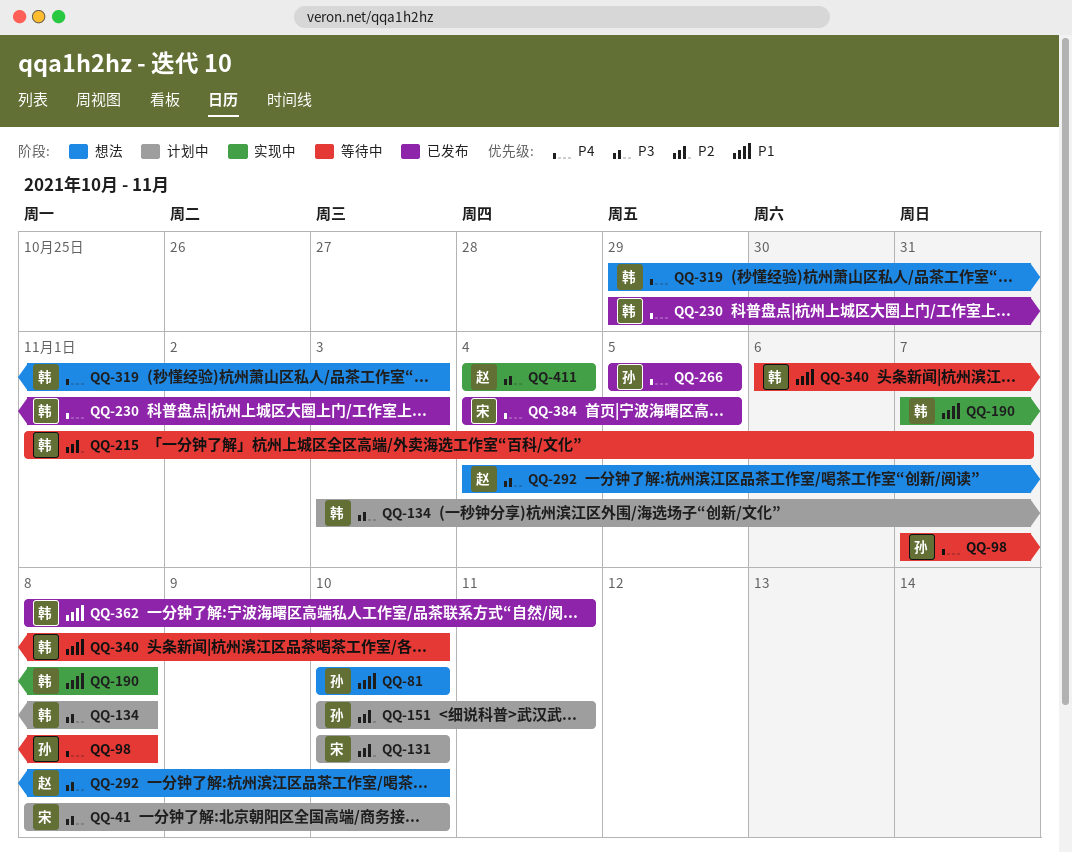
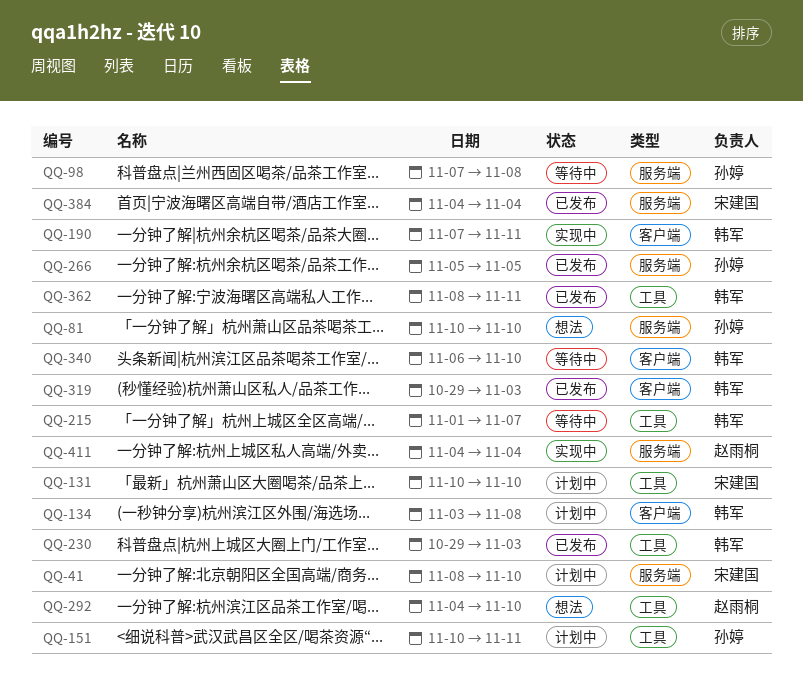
QQ-190, due: Nov 8 -> Nov 11
QQ-319, status: 想法 -> 已发布
QQ-384, due: Nov 5 -> Nov 4

